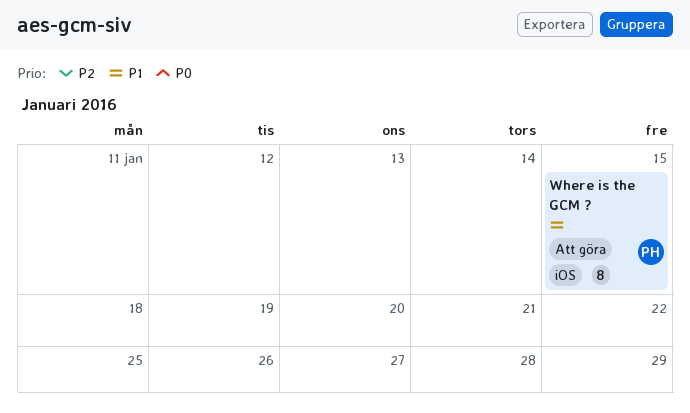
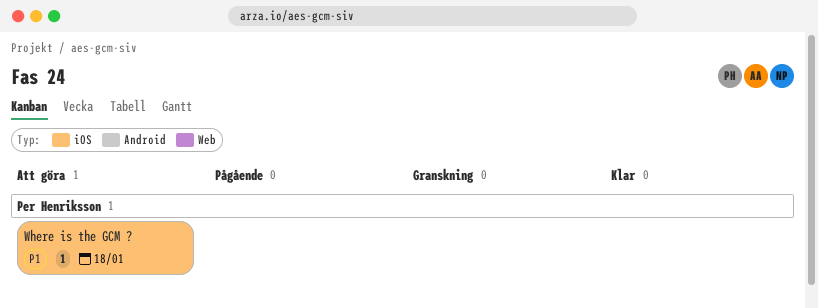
Where is the GCM ?, estimate: 8 -> 1
Where is the GCM ?, due: Jan 15 -> Jan 18

